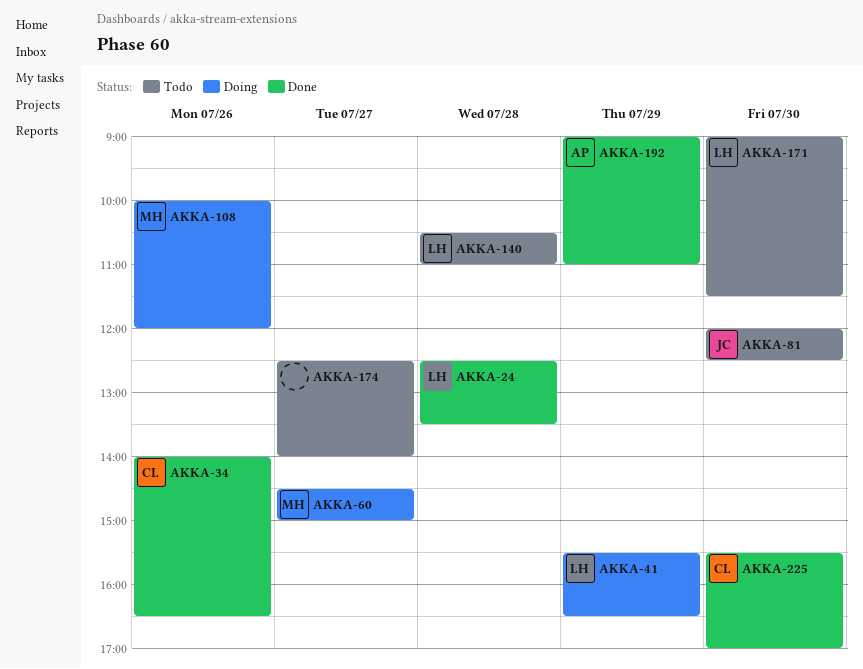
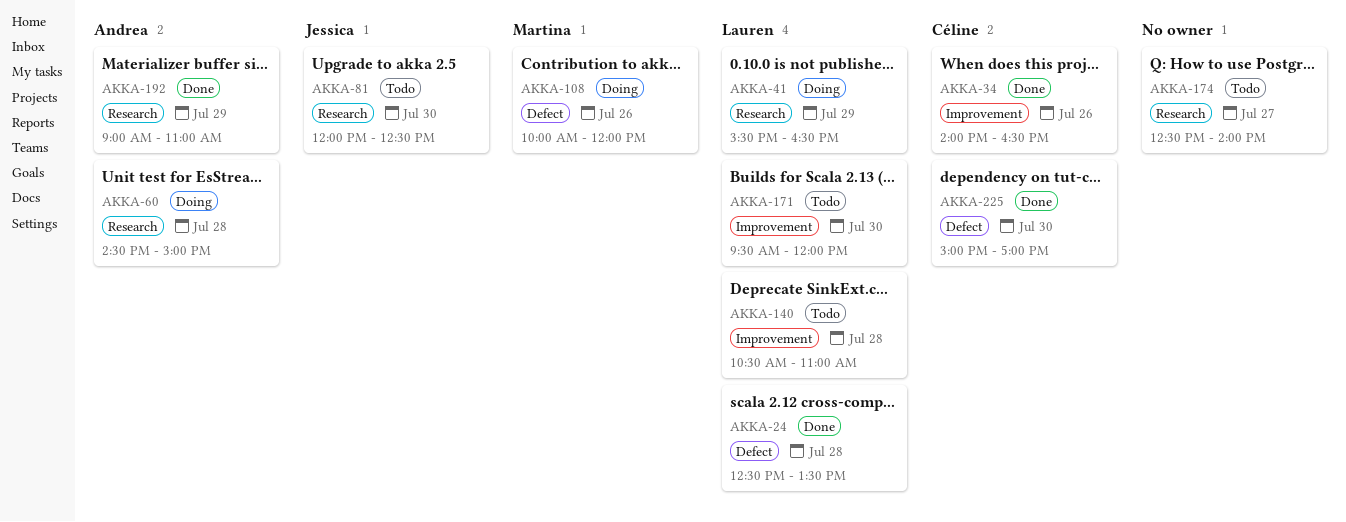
AKKA-60, owner: Martina -> Andrea
AKKA-60, day: Jul 27 -> Jul 28
AKKA-171, begins: 09:00 -> 09:30
AKKA-171, ends: 11:30 -> 12:00
AKKA-225, begins: 15:30 -> 15:00

